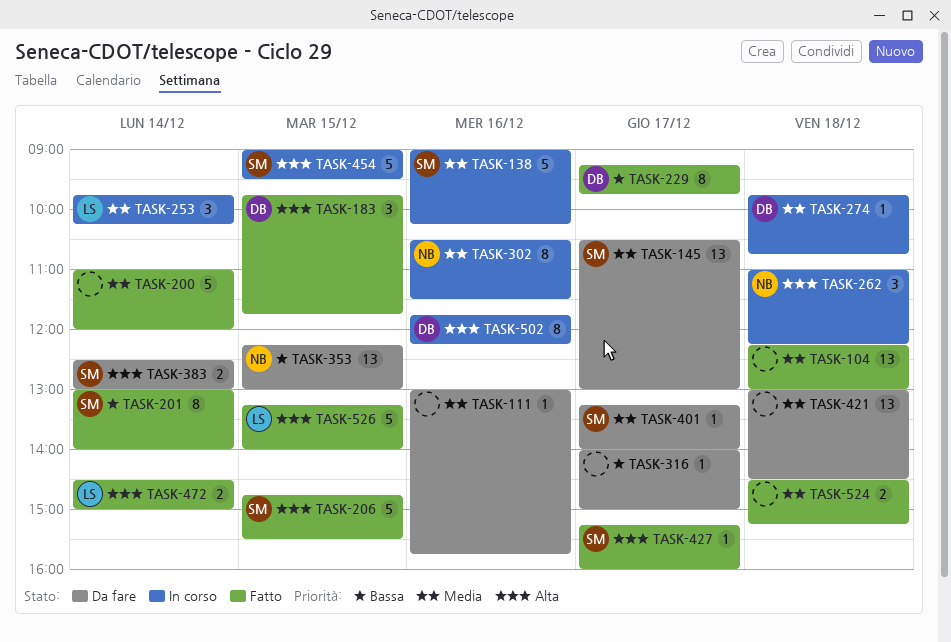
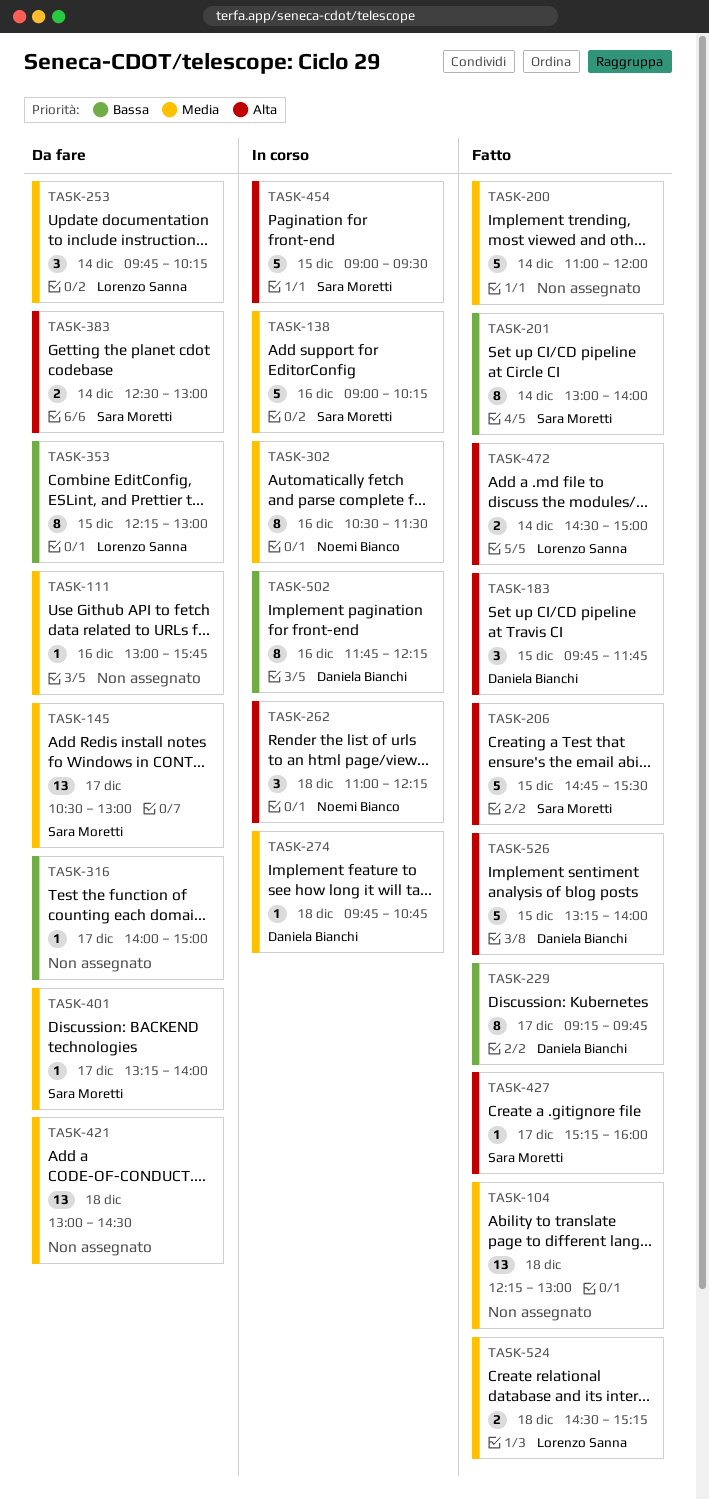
TASK-253, status: In corso -> Da fare
TASK-353, owner: Noemi Bianco -> Lorenzo Sanna
TASK-353, estimate: 13 -> 8
TASK-502, priority: Alta -> Bassa
TASK-524, owner: none -> Lorenzo Sanna
TASK-526, owner: Lorenzo Sanna -> Daniela Bianchi

